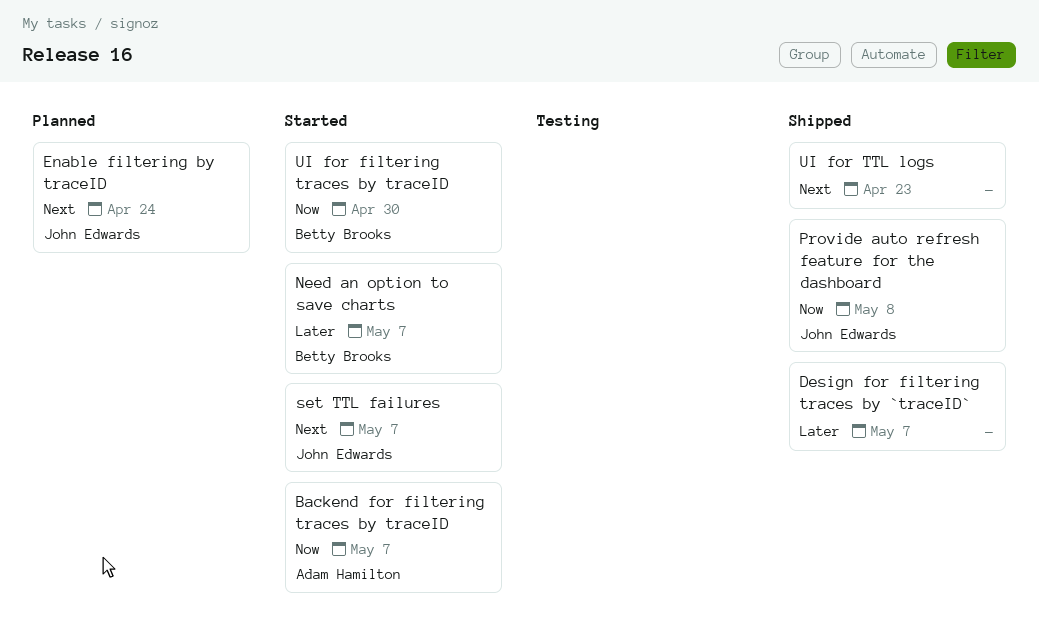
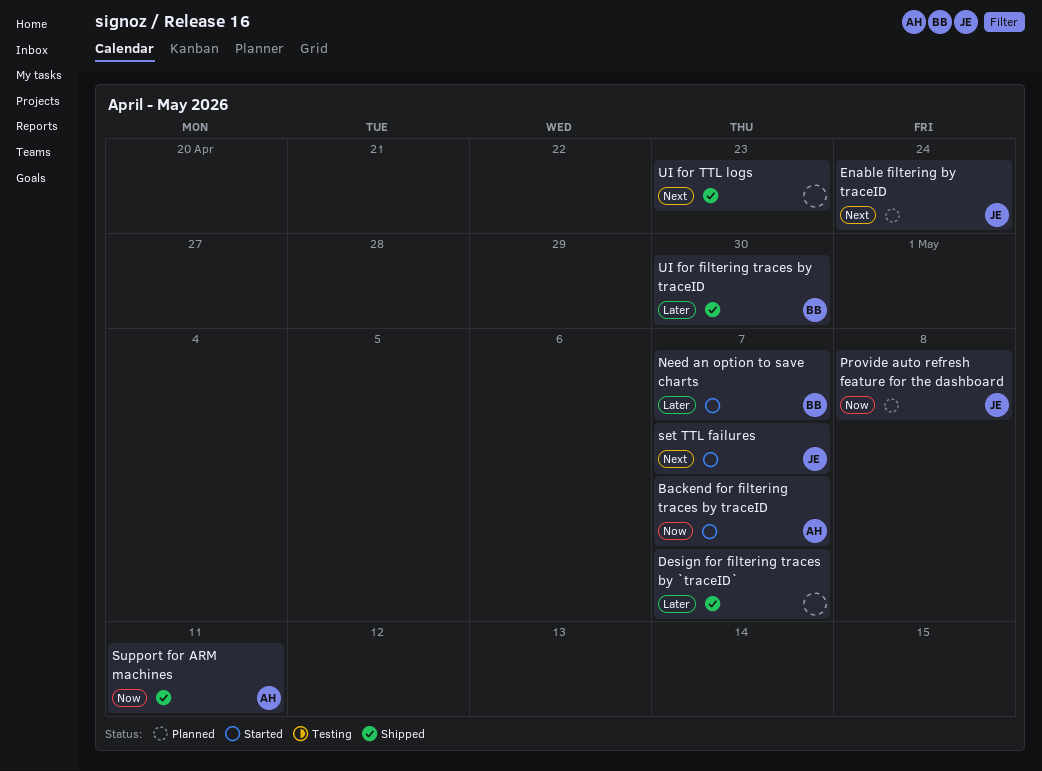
Provide auto refresh feature for the dashboard, status: Shipped -> Planned
Support for ARM machines: none -> present
UI for filtering traces by traceID, status: Started -> Shipped
UI for filtering traces by traceID, priority: Now -> Later

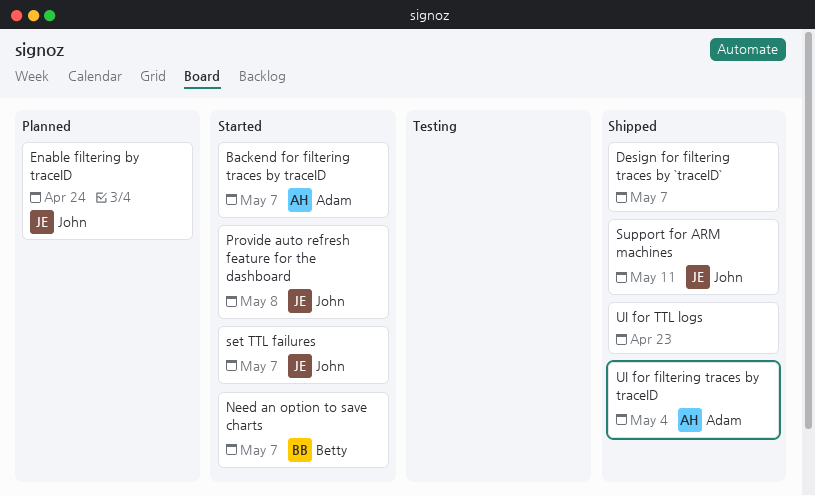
Provide auto refresh feature for the dashboard, status: Planned -> Started
Support for ARM machines, owner: Adam -> John
UI for filtering traces by traceID, owner: Betty -> Adam
UI for filtering traces by traceID, due: Apr 30 -> May 4

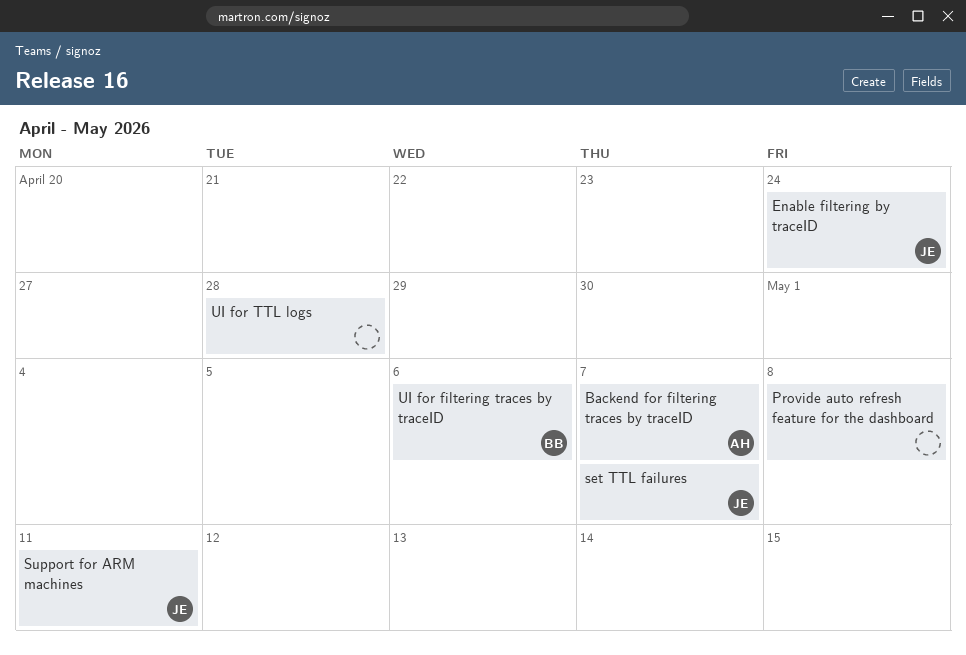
Design for filtering traces by `traceID`: present -> none
Need an option to save charts: present -> none
Provide auto refresh feature for the dashboard, owner: John -> none
UI for filtering traces by traceID, owner: Adam -> Betty
UI for filtering traces by traceID, due: May 4 -> May 6
UI for TTL logs, due: Apr 23 -> Apr 28

